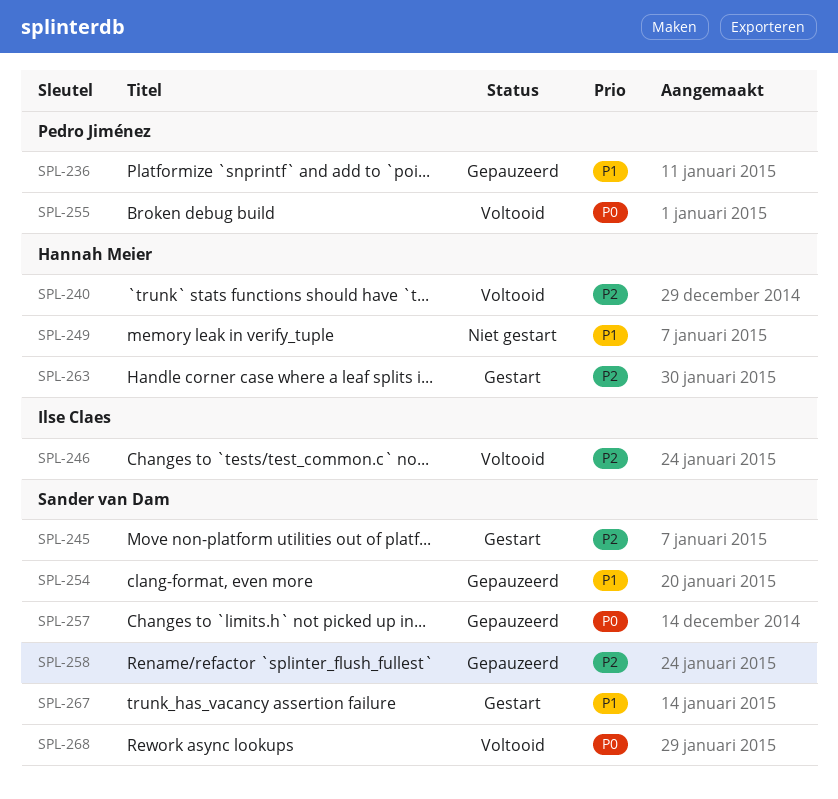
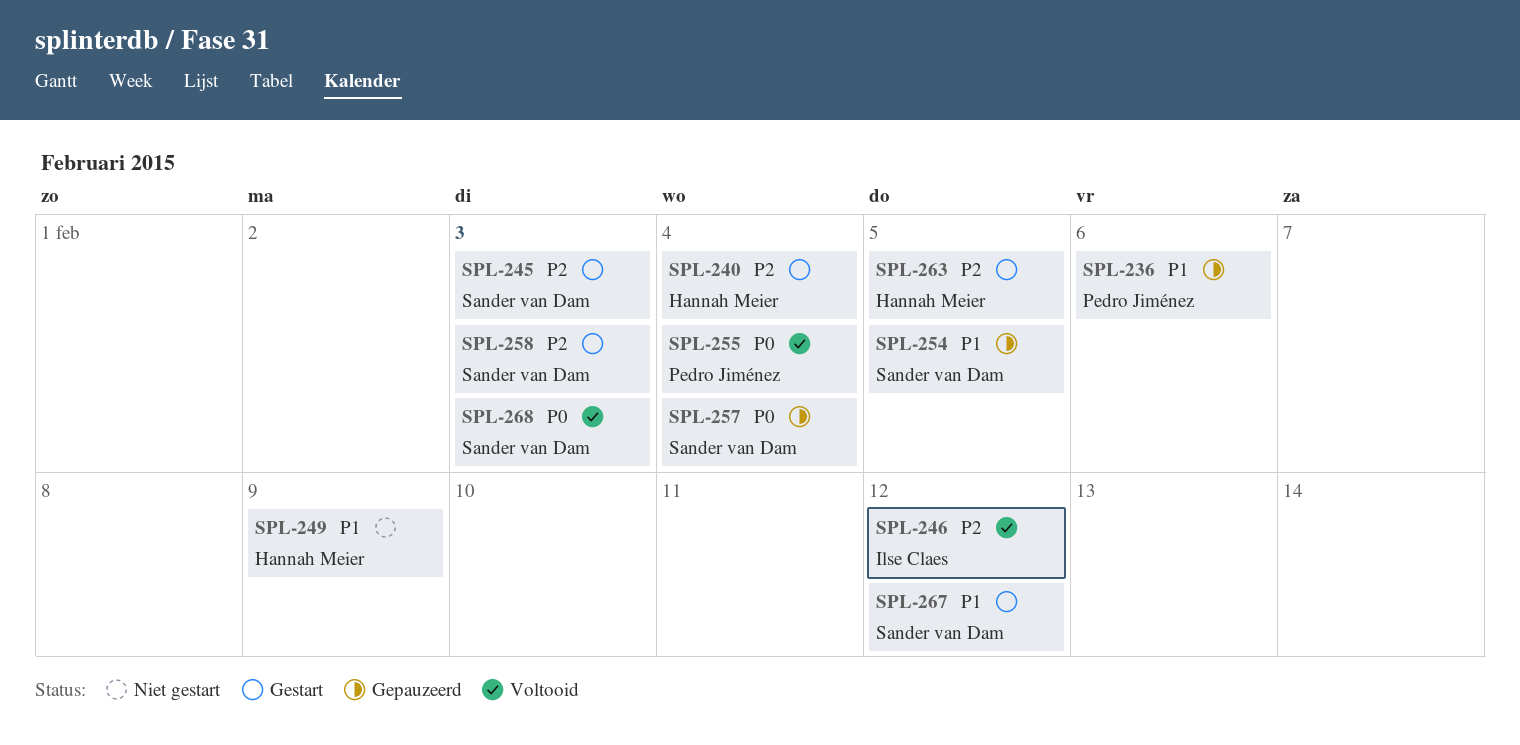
SPL-240, status: Voltooid -> Gestart
SPL-258, status: Gepauzeerd -> Gestart

